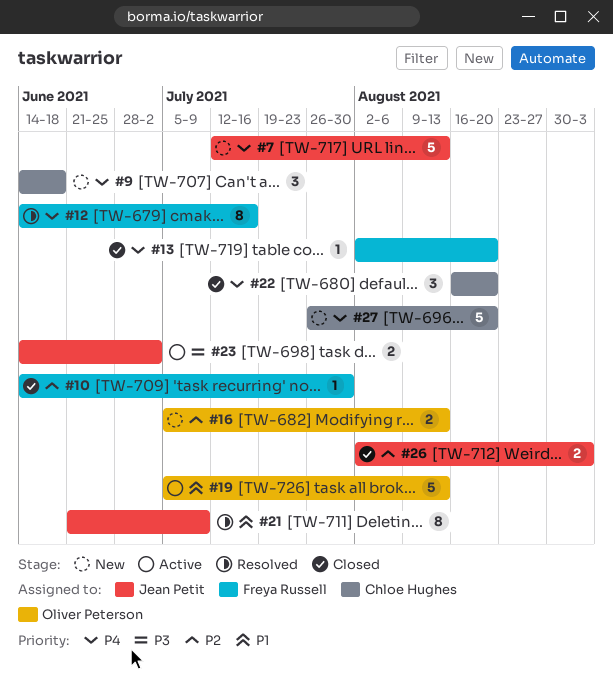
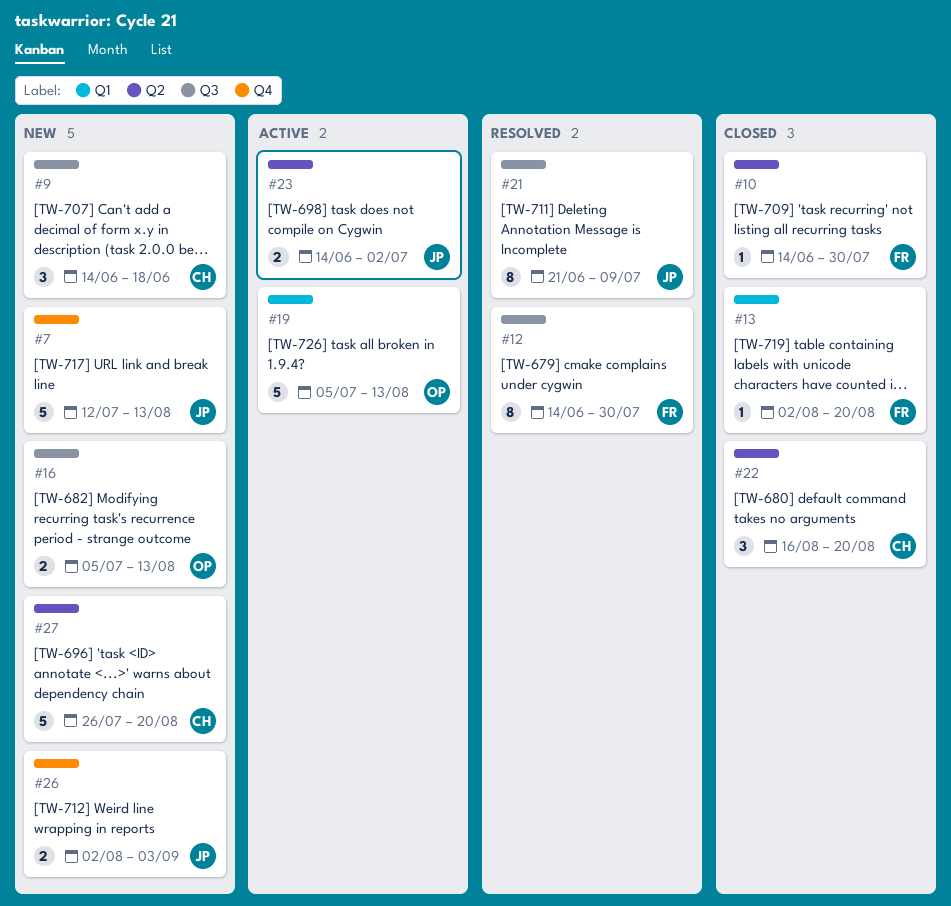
#12, due: Jul 16 -> Jul 30
#26, status: Closed -> New

